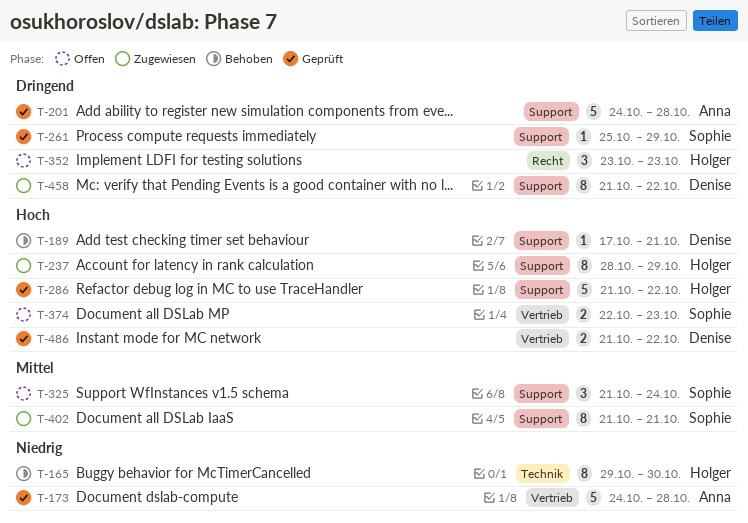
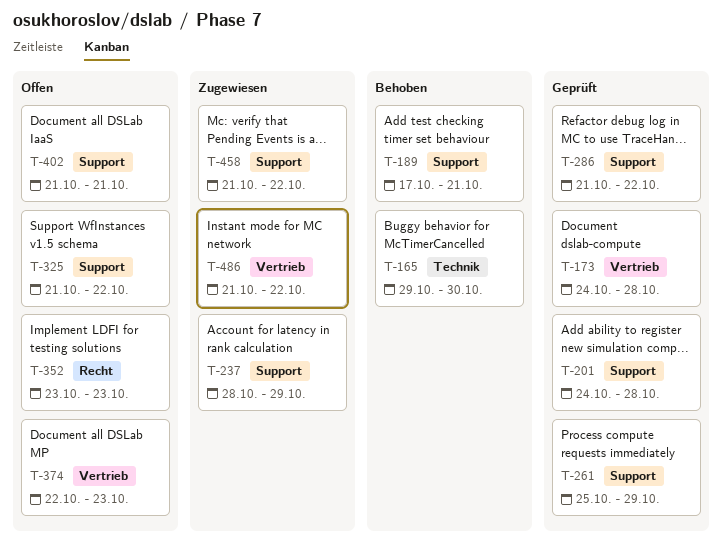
T-325, due: Oct 24 -> Oct 22
T-402, status: Zugewiesen -> Offen
T-486, status: Geprüft -> Zugewiesen

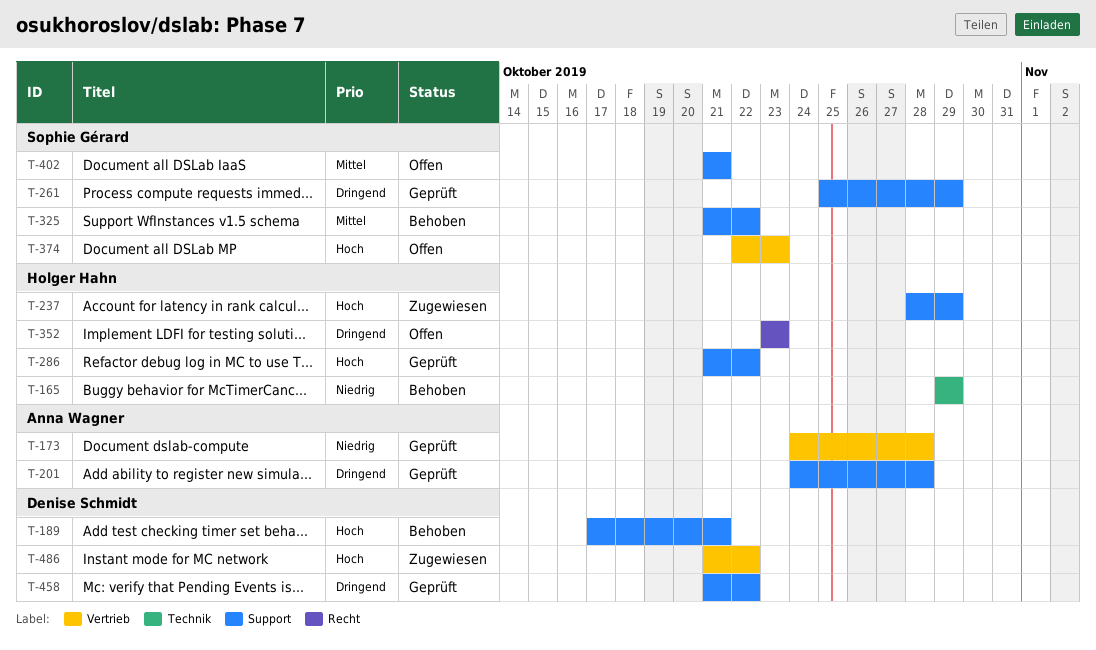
T-165, due: Oct 30 -> Oct 29
T-325, status: Offen -> Behoben
T-458, status: Zugewiesen -> Geprüft

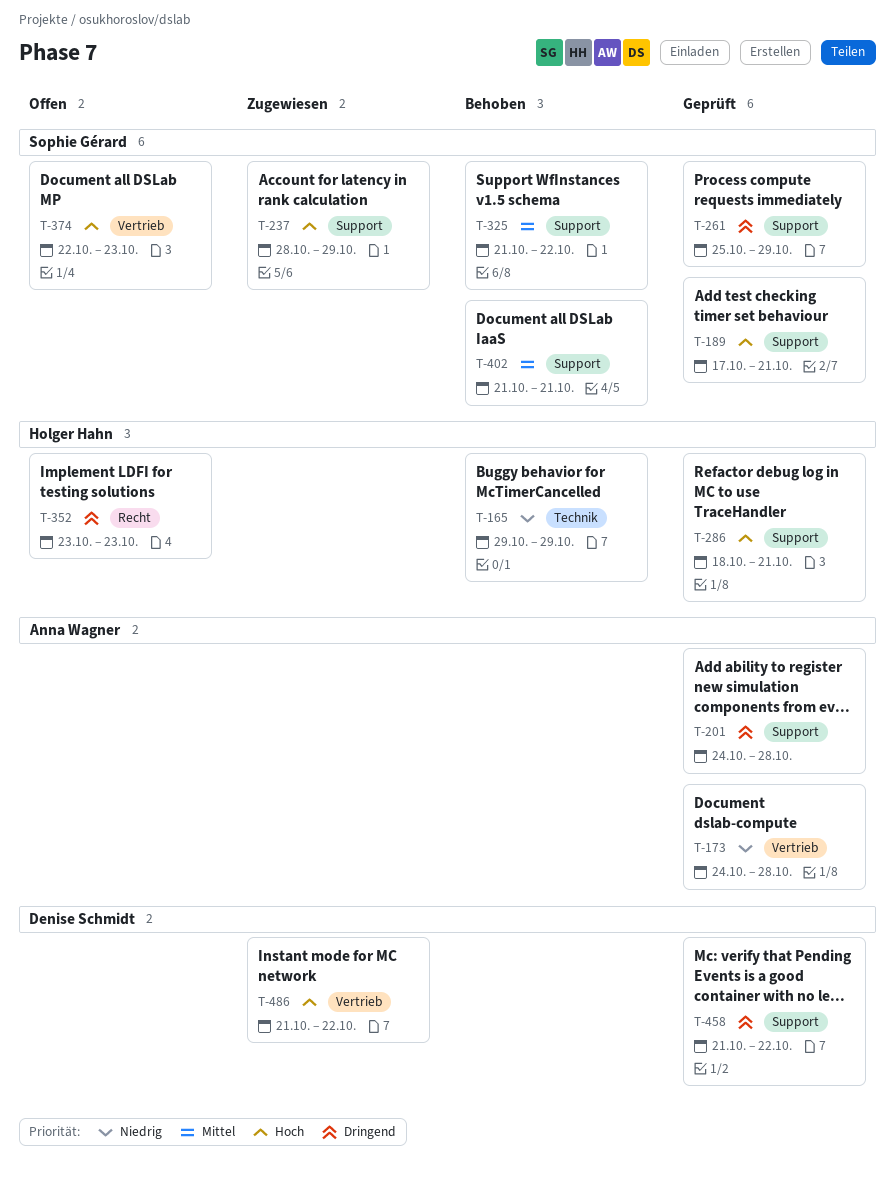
T-189, status: Behoben -> Geprüft
T-189, owner: Denise Schmidt -> Sophie Gérard
T-237, owner: Holger Hahn -> Sophie Gérard
T-286, start: Oct 21 -> Oct 18
T-286, due: Oct 22 -> Oct 21
T-402, status: Offen -> Behoben

